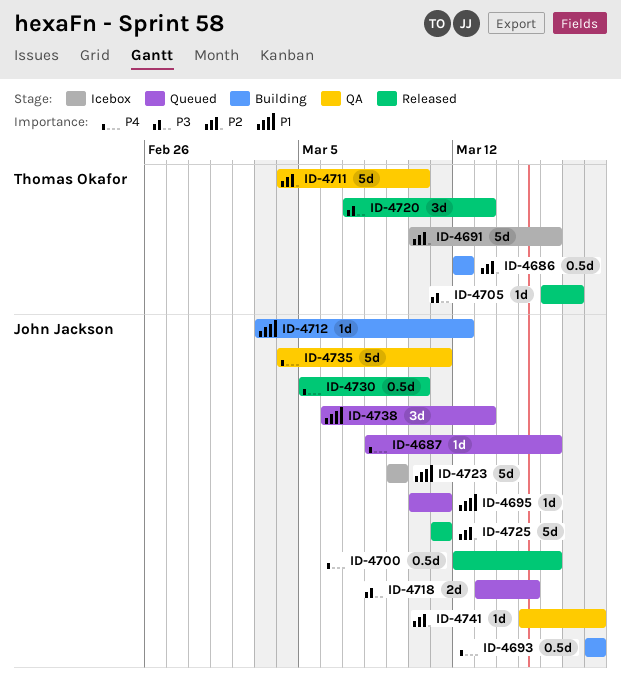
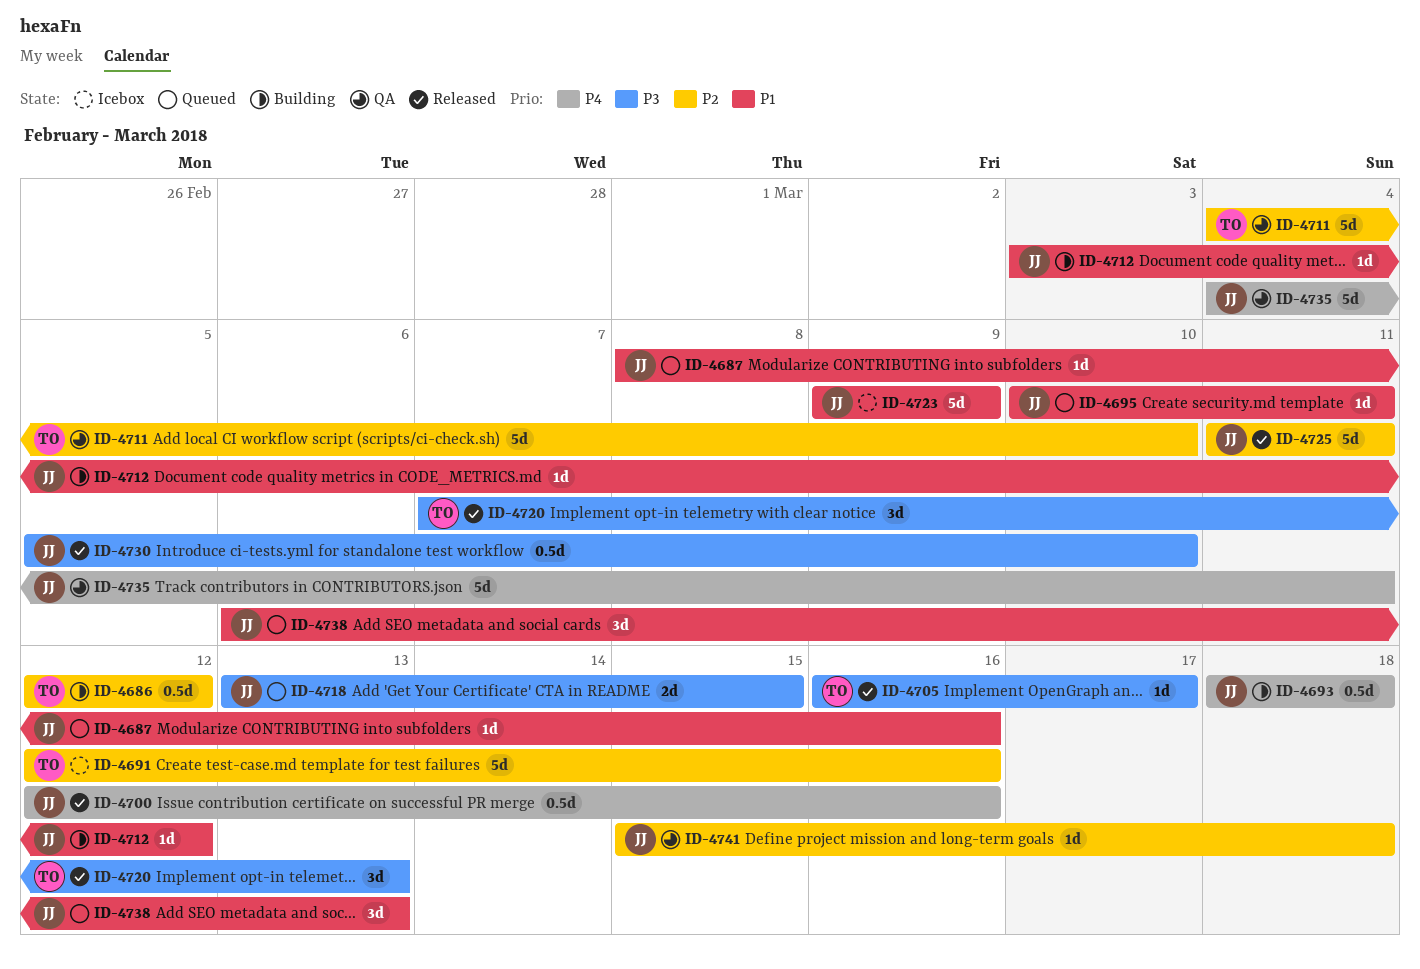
ID-4687, priority: P4 -> P1
ID-4691, start: Mar 10 -> Mar 12
ID-4730, priority: P4 -> P3

